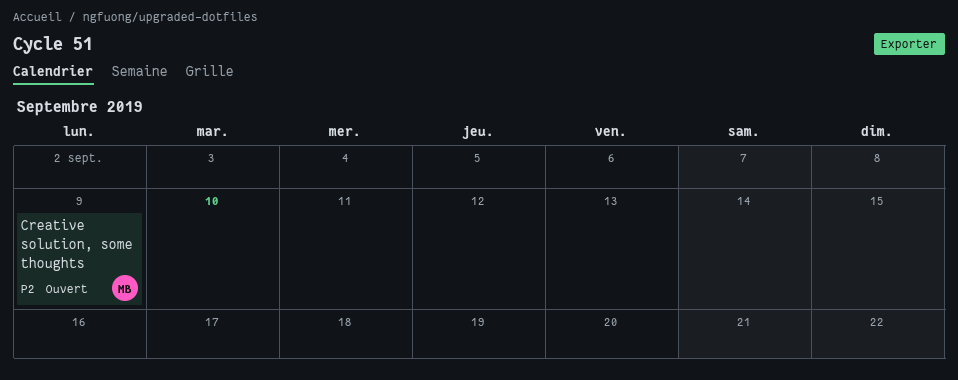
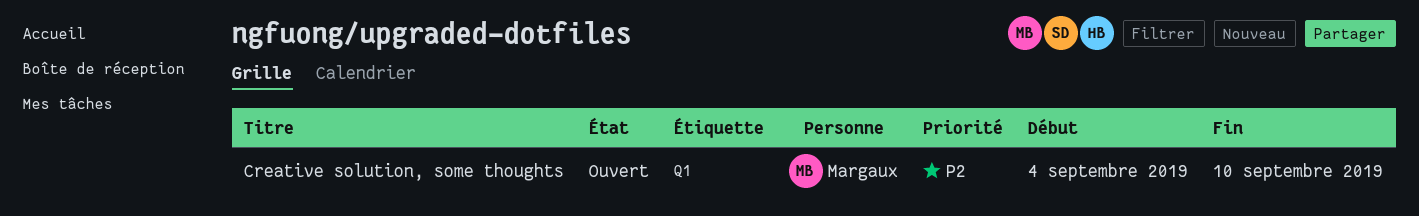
Creative solution, some thoughts, due: Sep 9 -> Sep 10

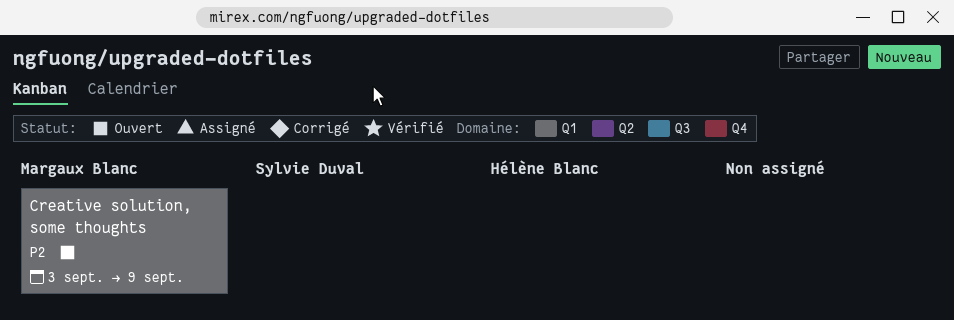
Creative solution, some thoughts, start: Sep 4 -> Sep 3
Creative solution, some thoughts, due: Sep 10 -> Sep 9

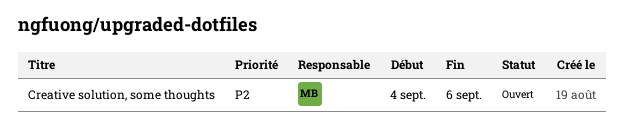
Creative solution, some thoughts, start: Sep 3 -> Sep 4
Creative solution, some thoughts, due: Sep 9 -> Sep 6

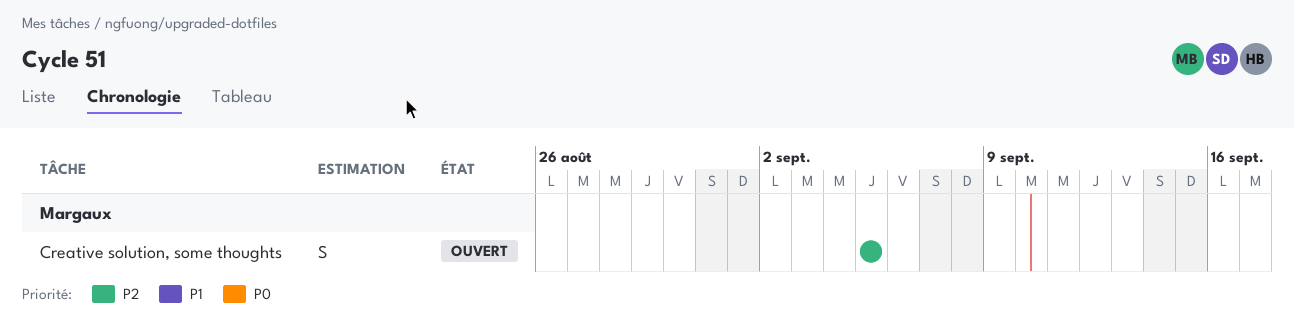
Creative solution, some thoughts, start: Sep 4 -> Sep 5
Creative solution, some thoughts, due: Sep 6 -> Sep 5

